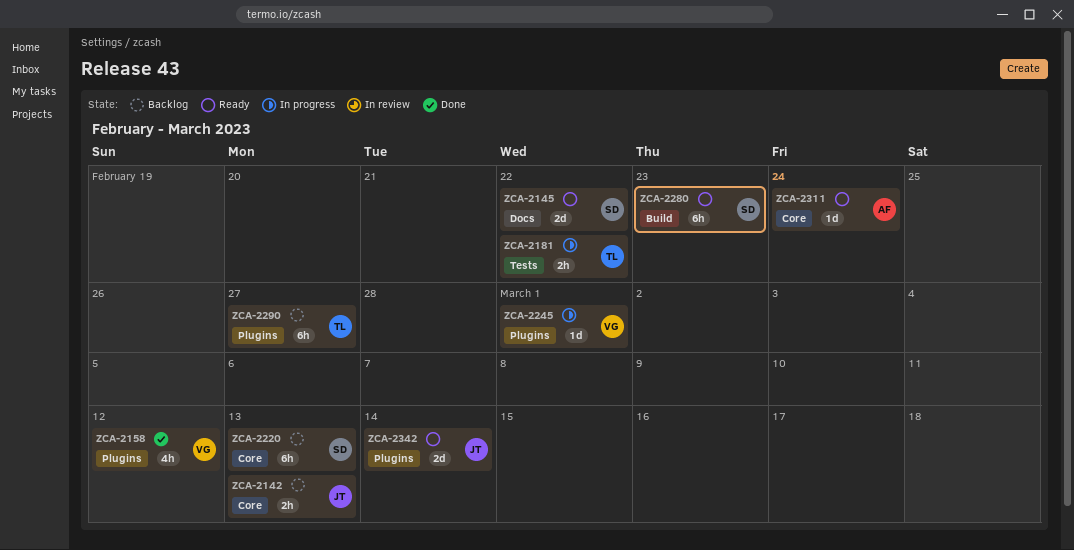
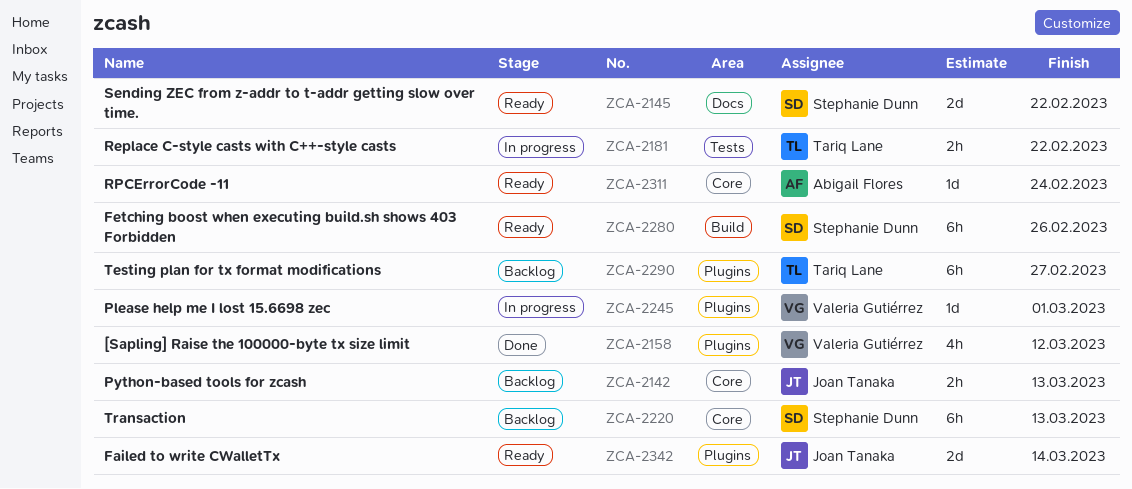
ZCA-2280, due: Feb 23 -> Feb 26

